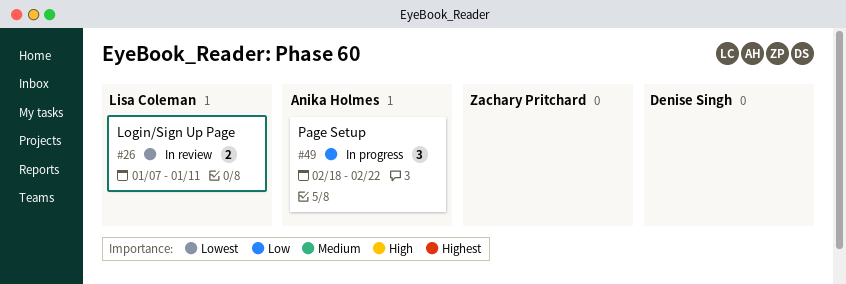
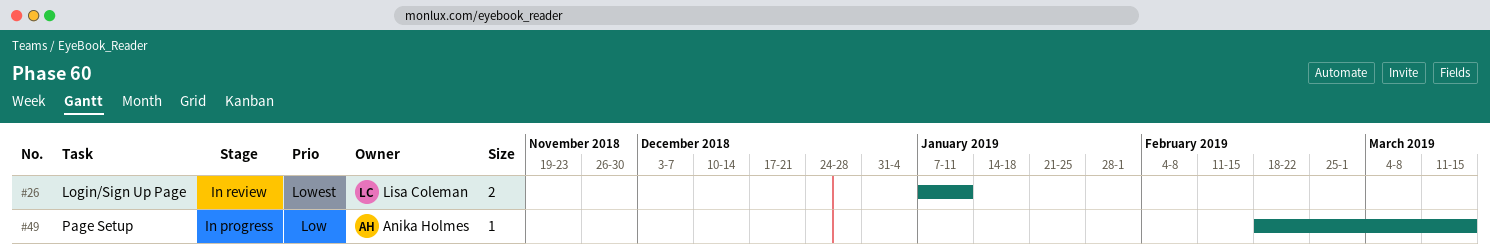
#49, estimate: 3 -> 1
#49, due: Feb 22 -> Mar 15

